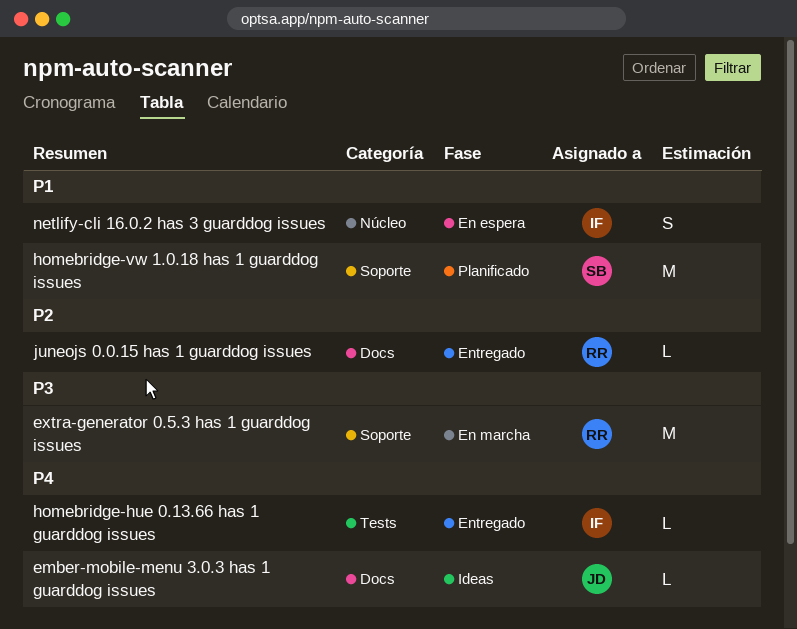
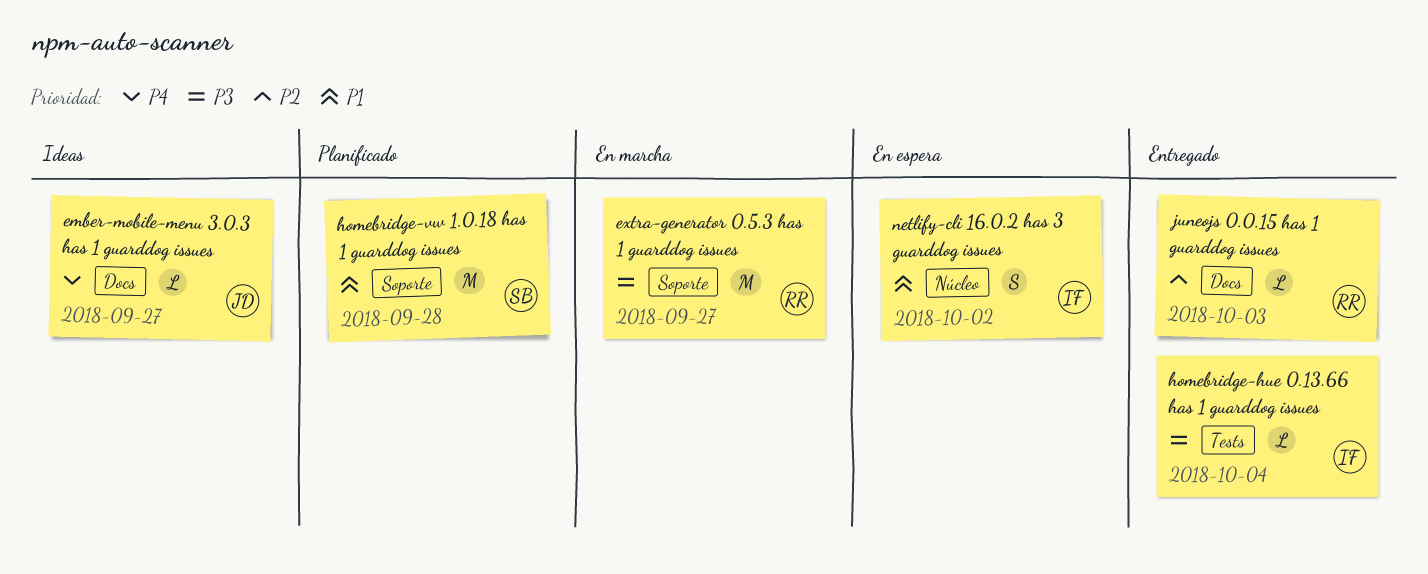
homebridge-hue 0.13.66 has 1 guarddog issues, priority: P4 -> P3

